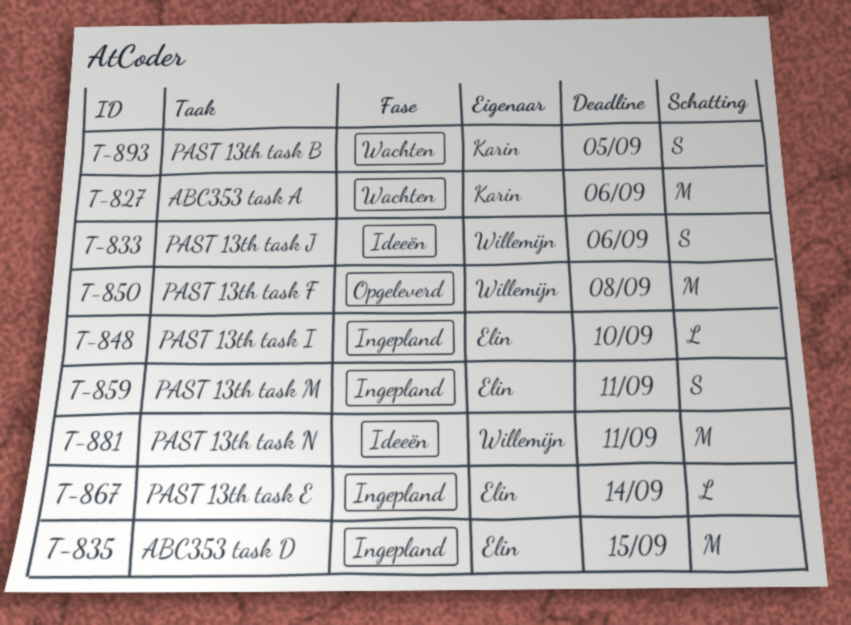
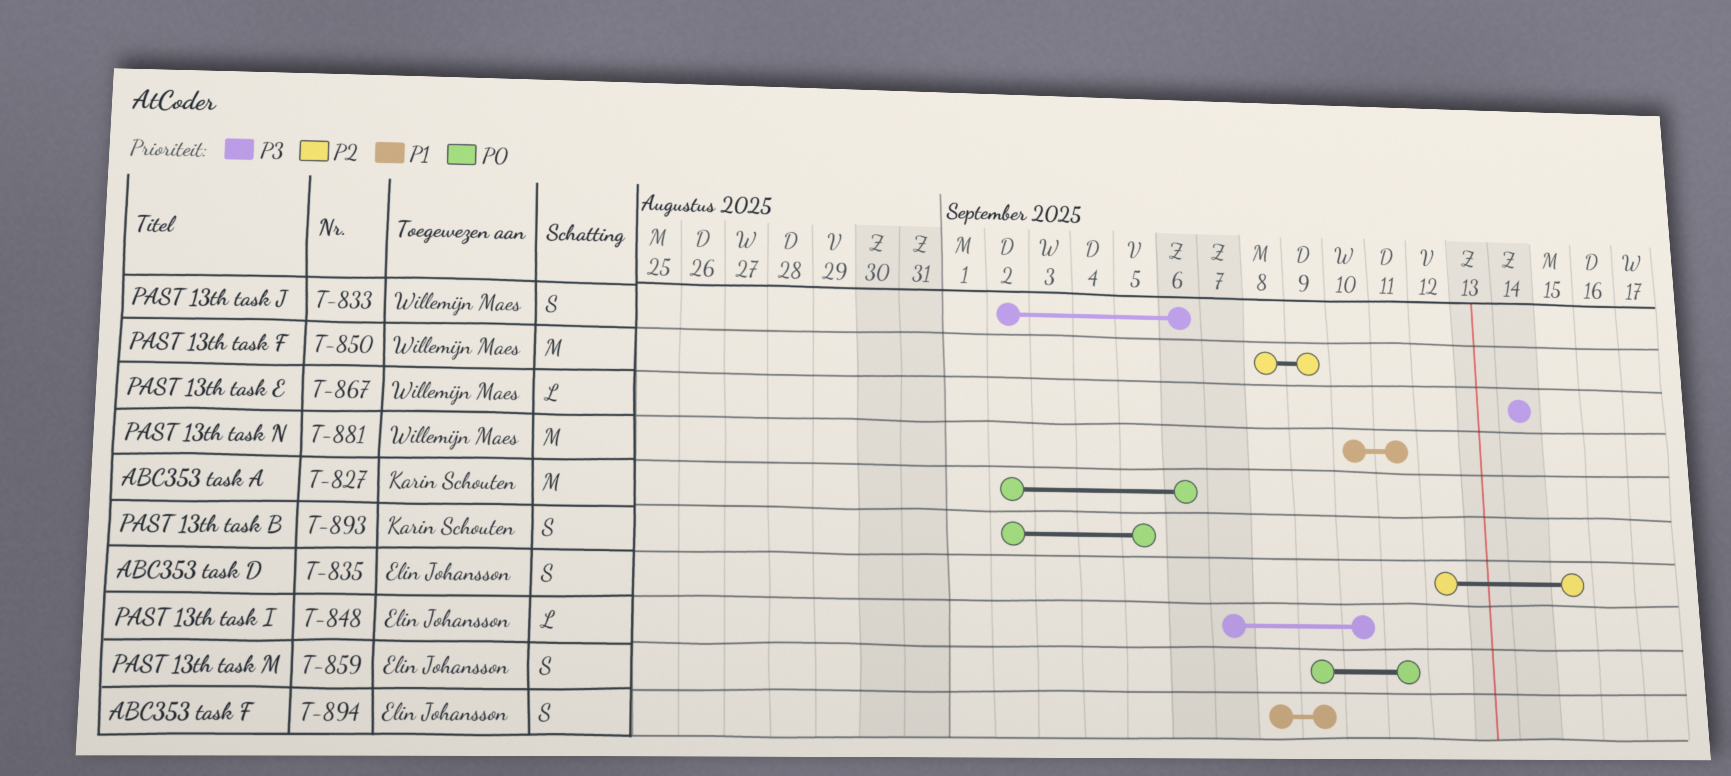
T-835, estimate: M -> S
T-850, due: Sep 8 -> Sep 9
T-867, owner: Elin Johansson -> Willemijn Maes
T-894: none -> present

